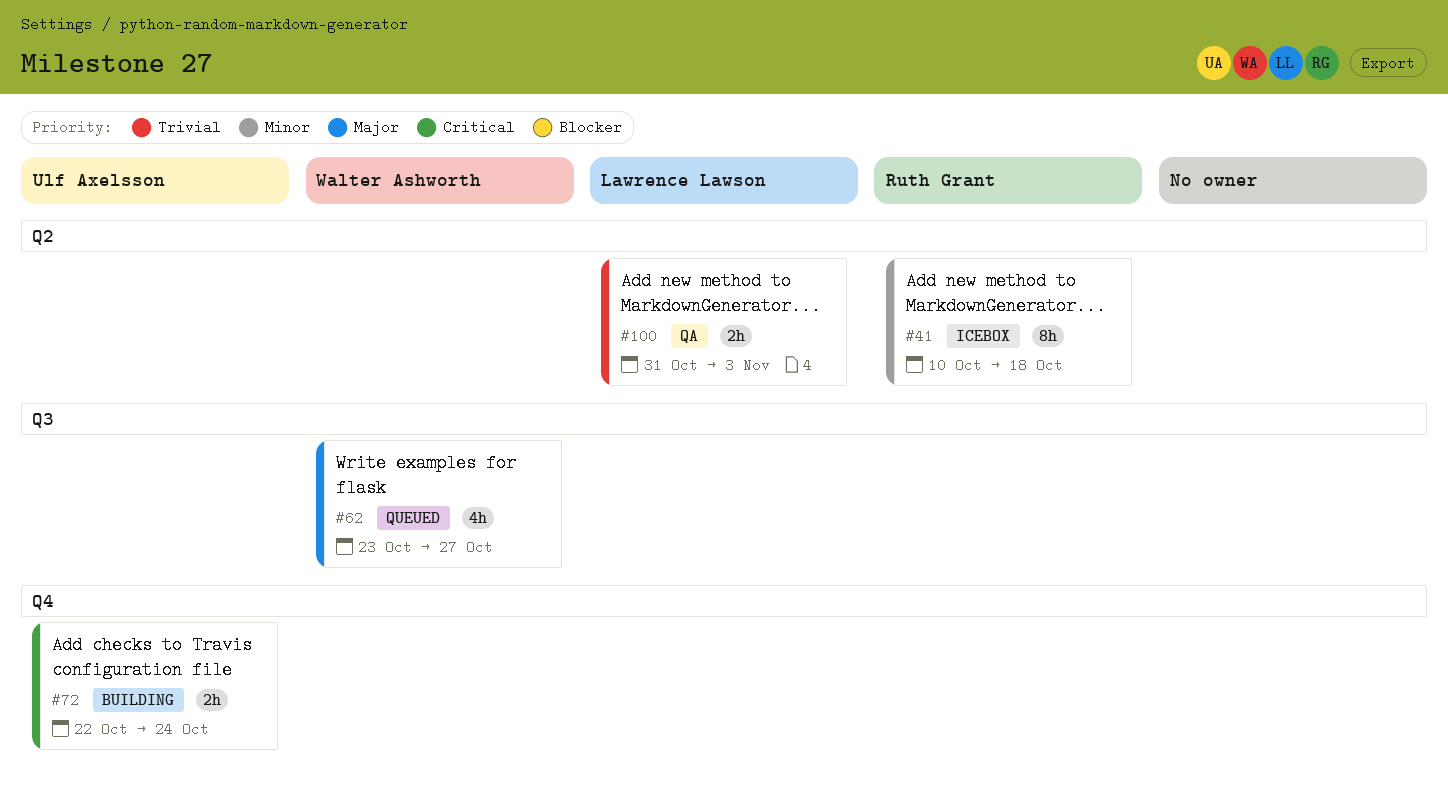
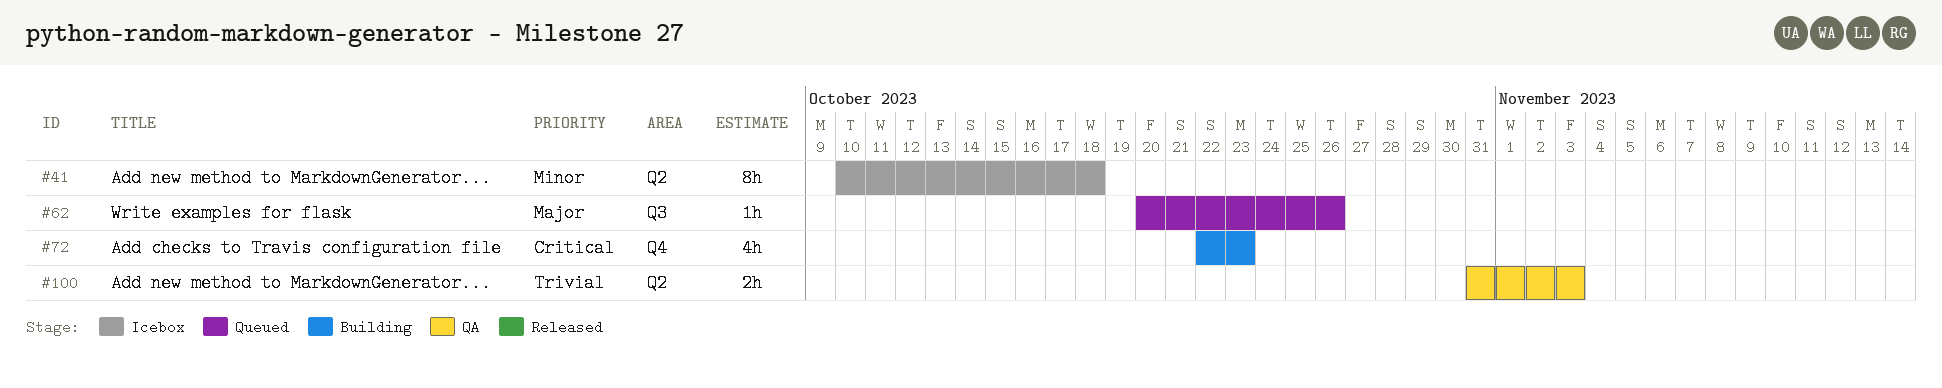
#62, estimate: 4h -> 1h
#62, start: Oct 23 -> Oct 20
#62, due: Oct 27 -> Oct 26
#72, estimate: 2h -> 4h
#72, due: Oct 24 -> Oct 23

